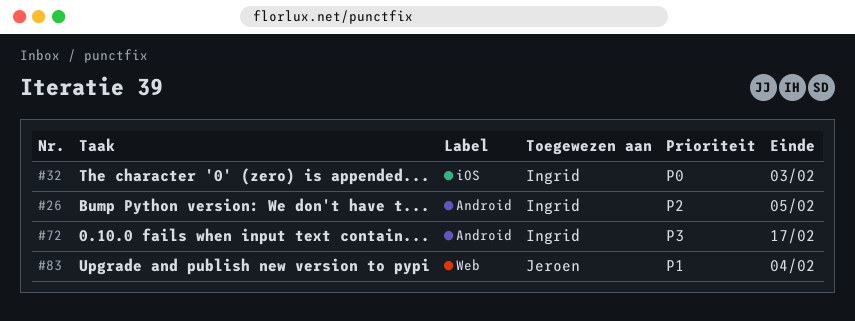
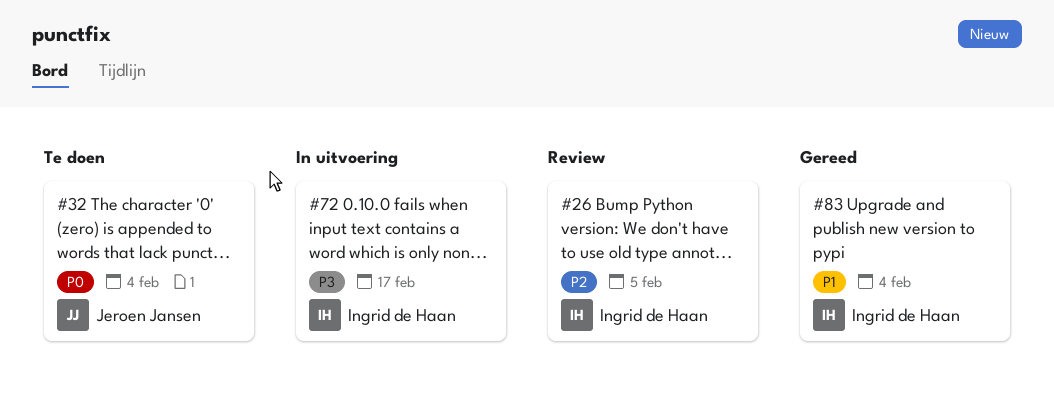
#32, owner: Ingrid de Haan -> Jeroen Jansen
#32, due: Feb 3 -> Feb 4
#83, owner: Jeroen Jansen -> Ingrid de Haan

